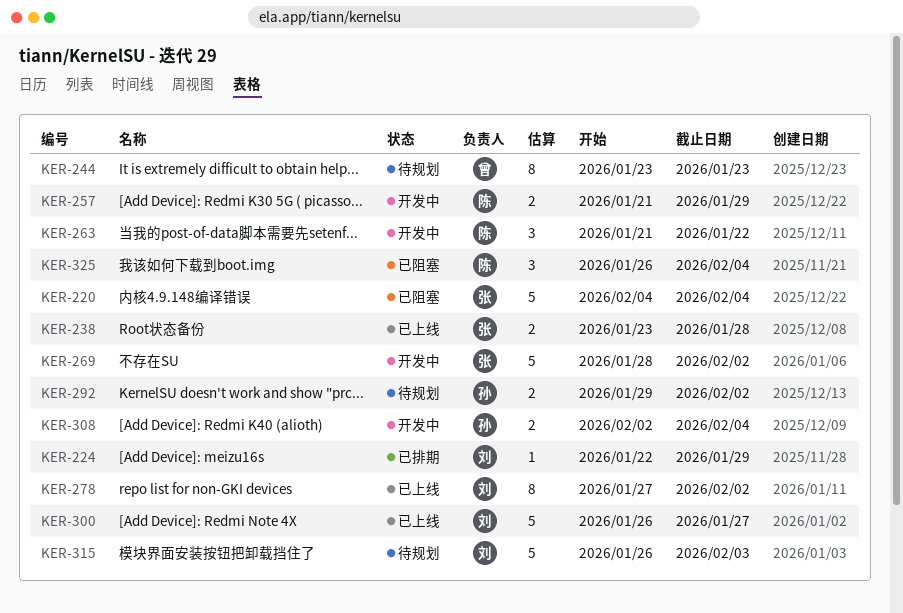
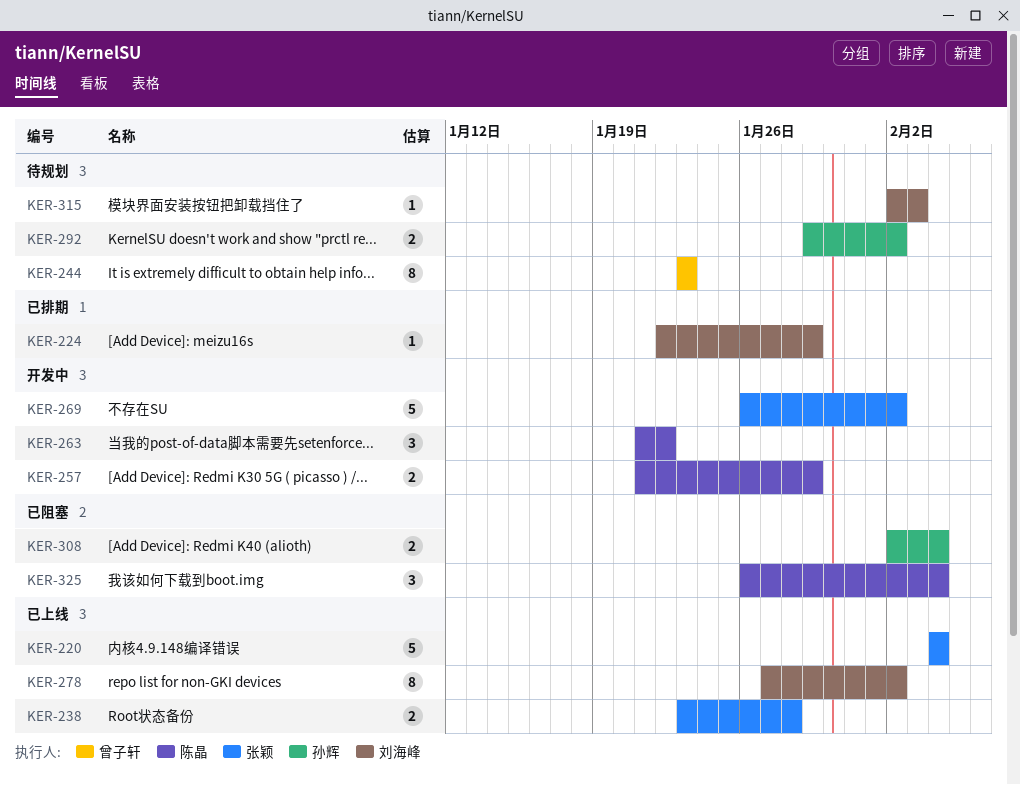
KER-220, status: 已阻塞 -> 已上线
KER-269, start: Jan 28 -> Jan 26
KER-300: present -> none
KER-308, status: 开发中 -> 已阻塞
KER-315, estimate: 5 -> 1
KER-315, start: Jan 26 -> Feb 2

